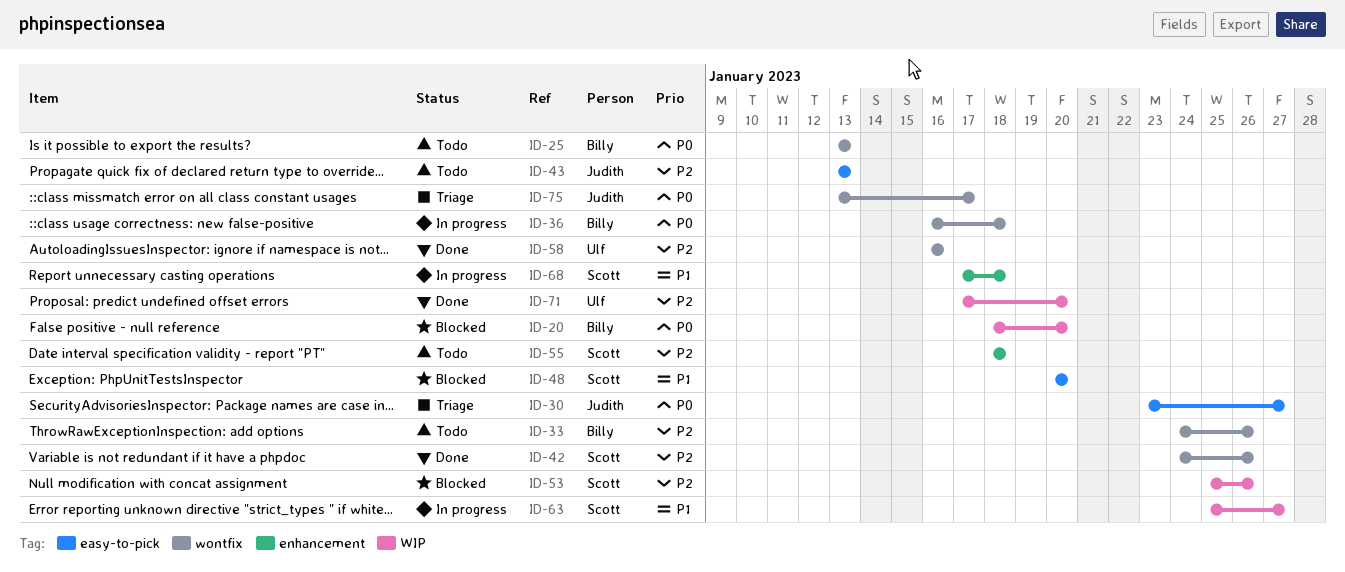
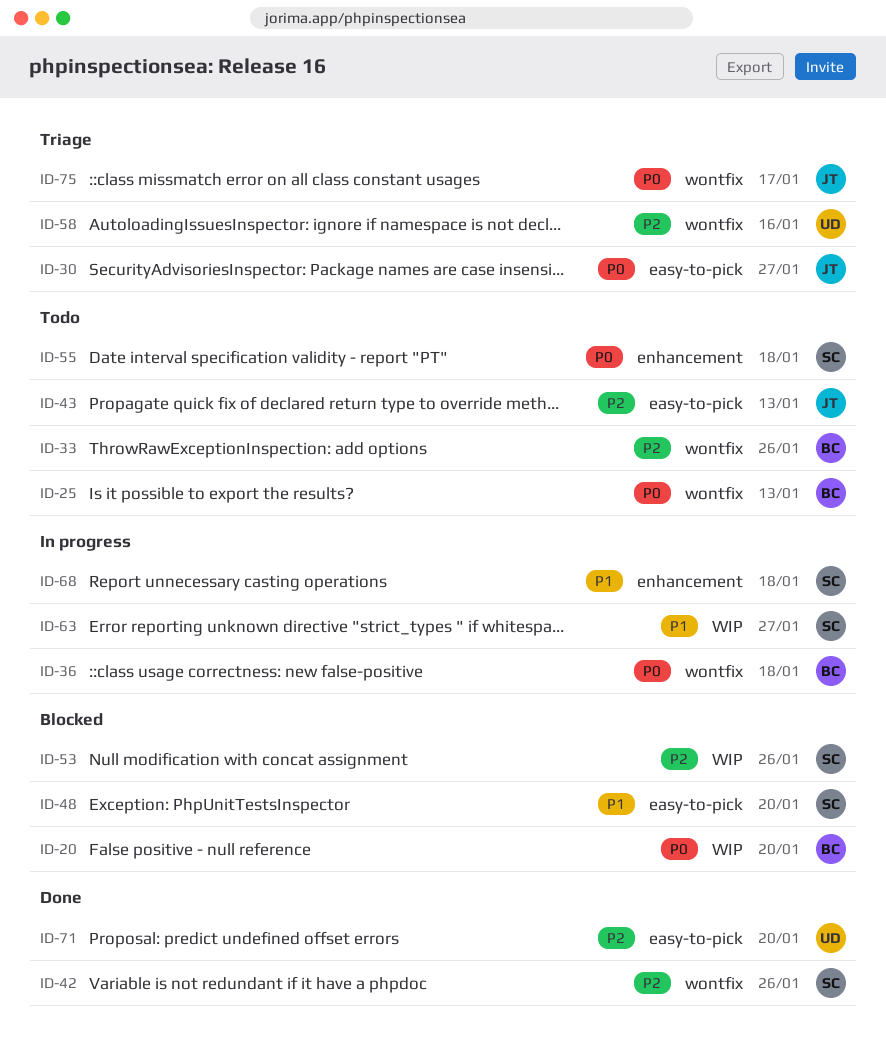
ID-55, priority: P2 -> P0
ID-58, status: Done -> Triage
ID-71, label: WIP -> easy-to-pick

